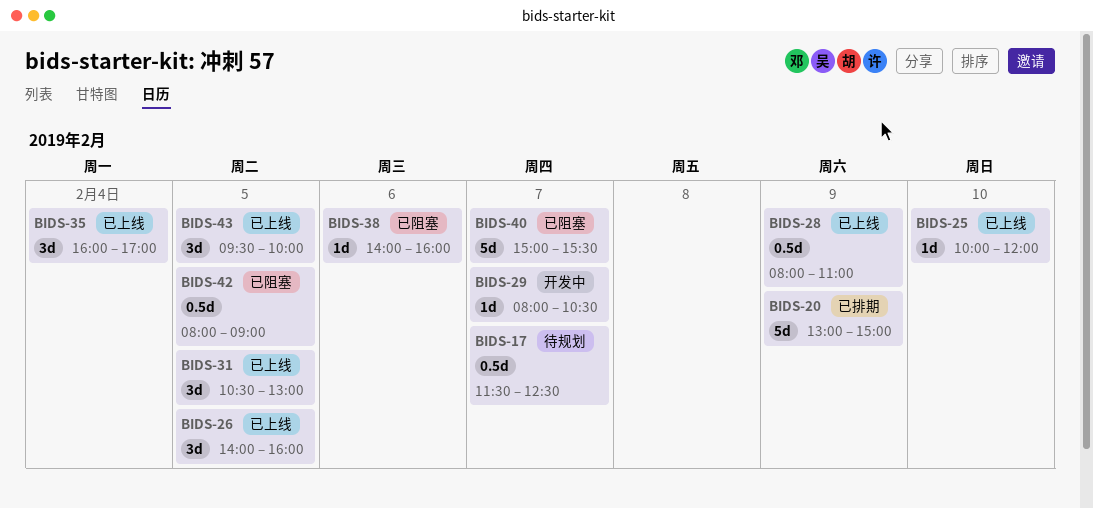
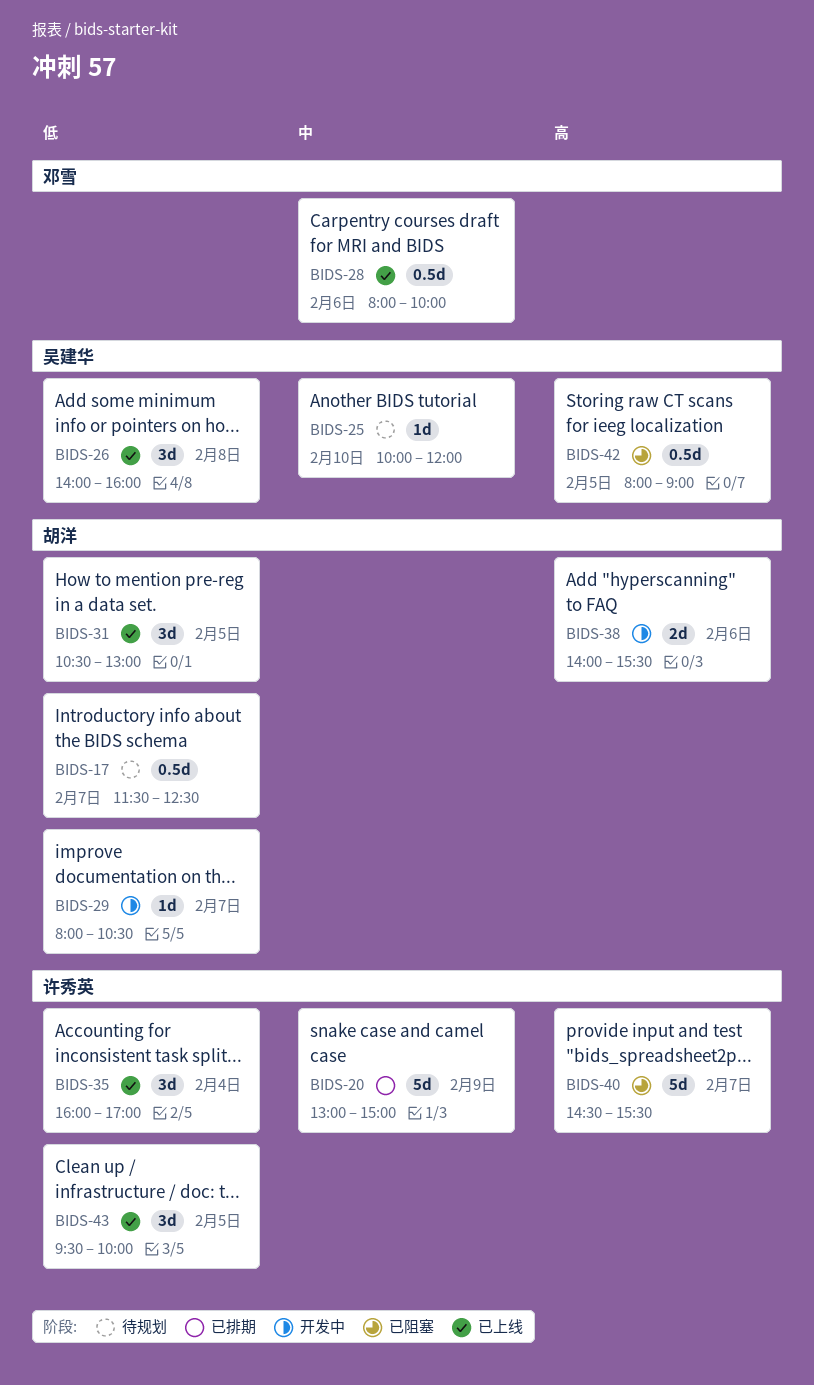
BIDS-25, status: 已上线 -> 待规划
BIDS-26, day: Feb 5 -> Feb 8
BIDS-28, day: Feb 9 -> Feb 6
BIDS-28, ends: 11:00 -> 10:00
BIDS-38, status: 已阻塞 -> 开发中
BIDS-38, estimate: 1d -> 2d
BIDS-38, ends: 16:00 -> 15:30
BIDS-40, begins: 15:00 -> 14:30

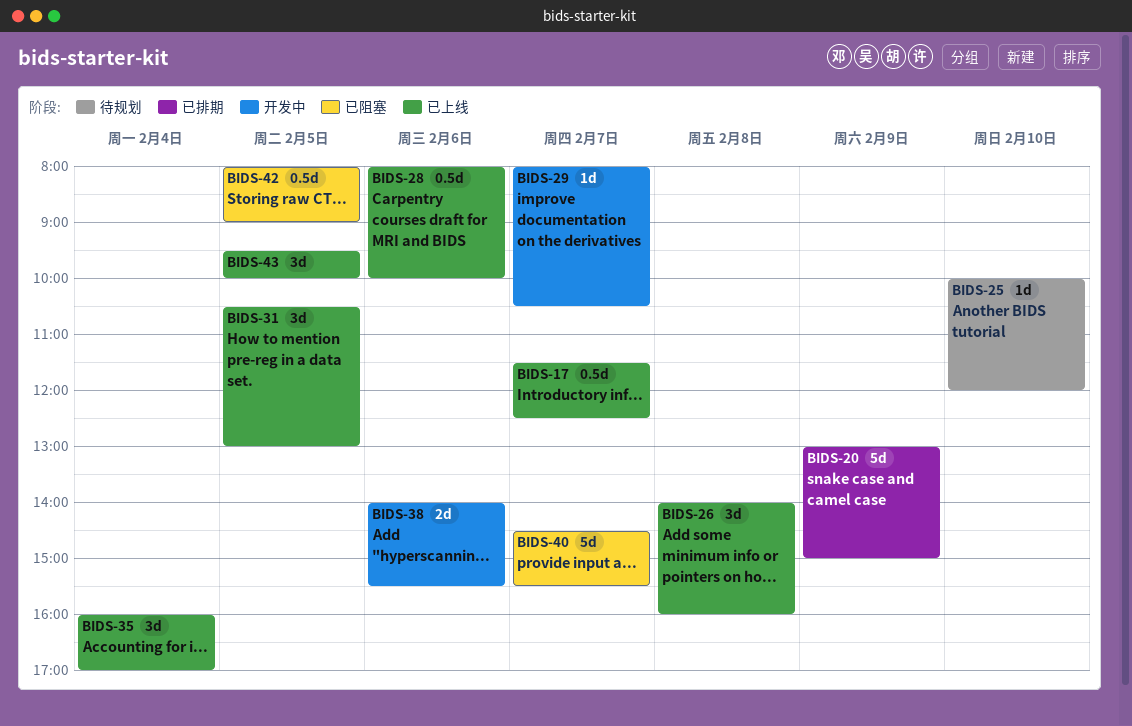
BIDS-17, status: 待规划 -> 已上线

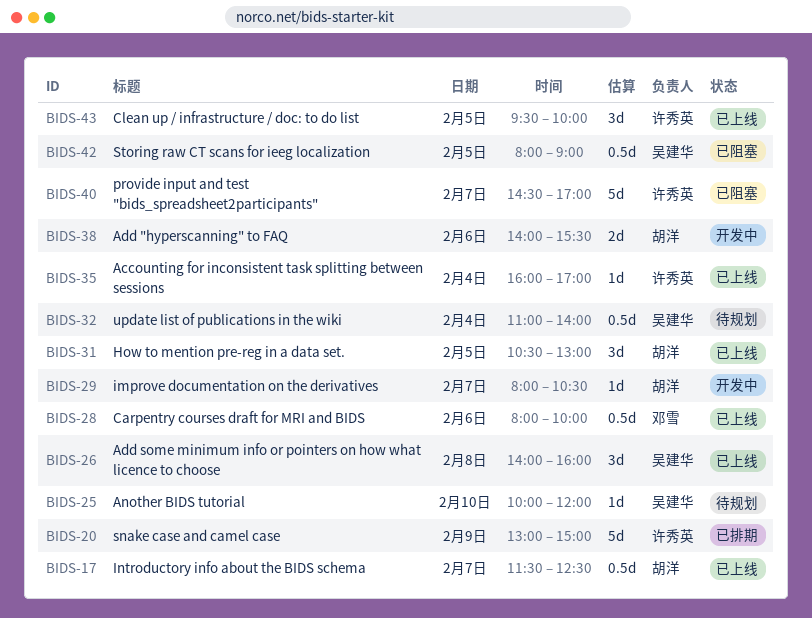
BIDS-32: none -> present
BIDS-35, estimate: 3d -> 1d
BIDS-40, ends: 15:30 -> 17:00

